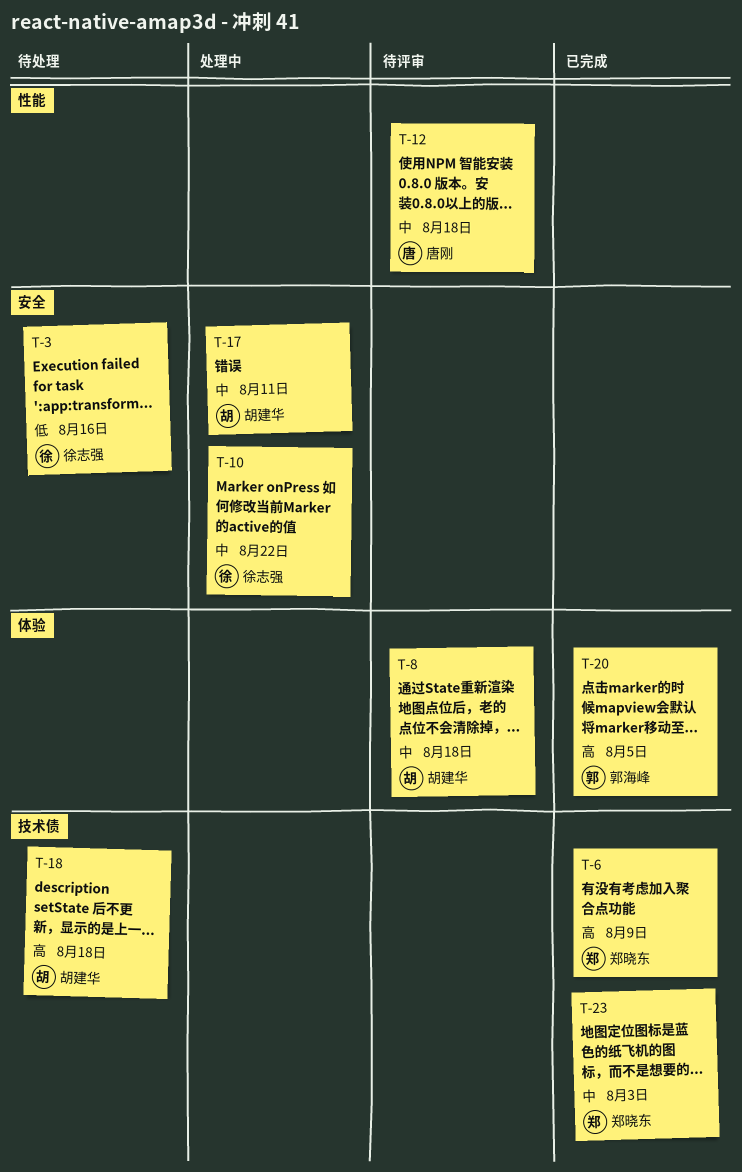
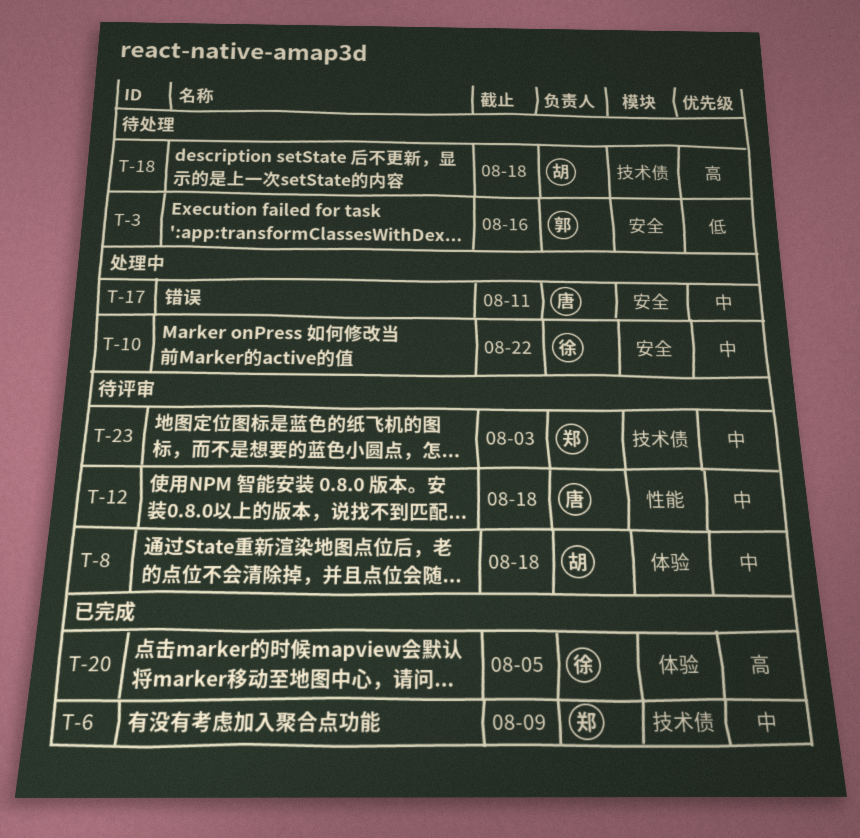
T-3, owner: 徐志强 -> 郭海峰
T-6, priority: 高 -> 中
T-17, owner: 胡建华 -> 唐刚
T-20, owner: 郭海峰 -> 徐志强
T-23, status: 已完成 -> 待评审

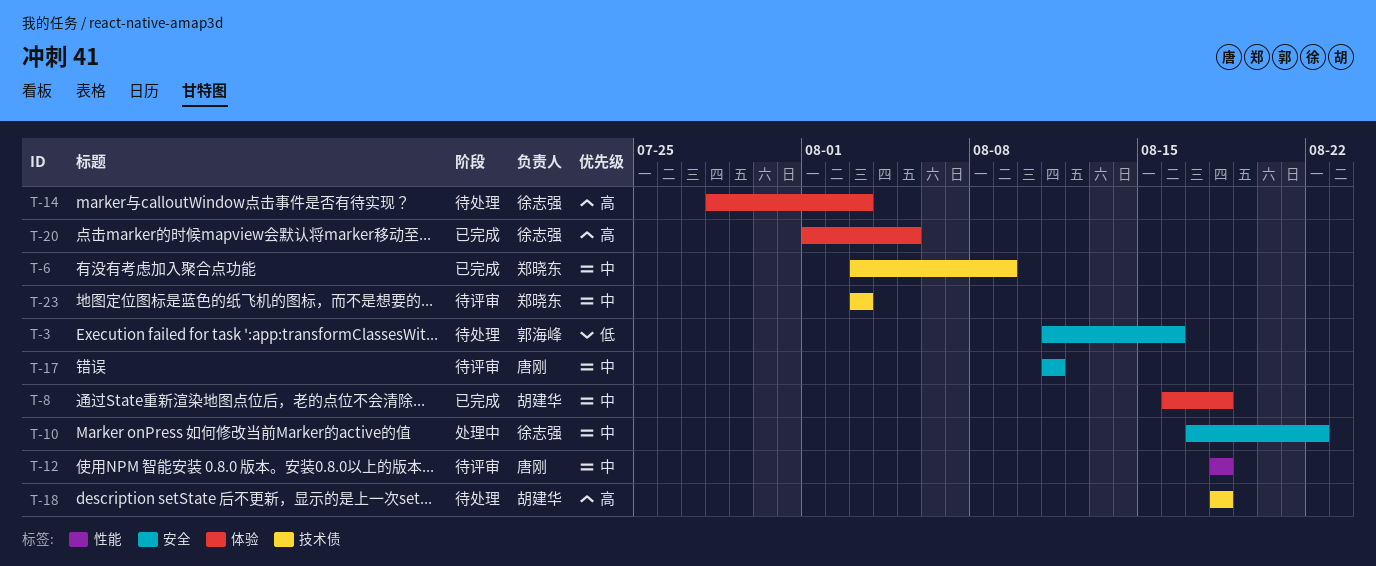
T-8, status: 待评审 -> 已完成
T-14: none -> present
T-17, status: 处理中 -> 待评审

